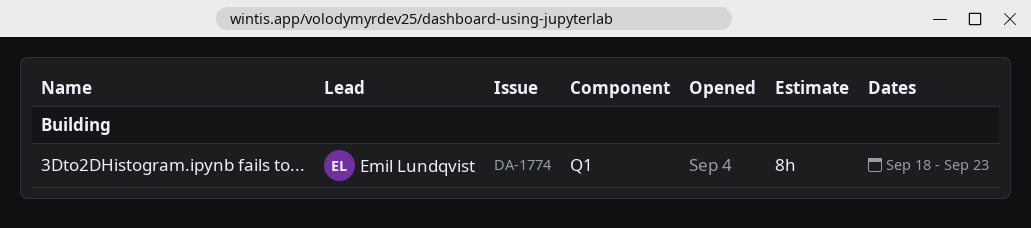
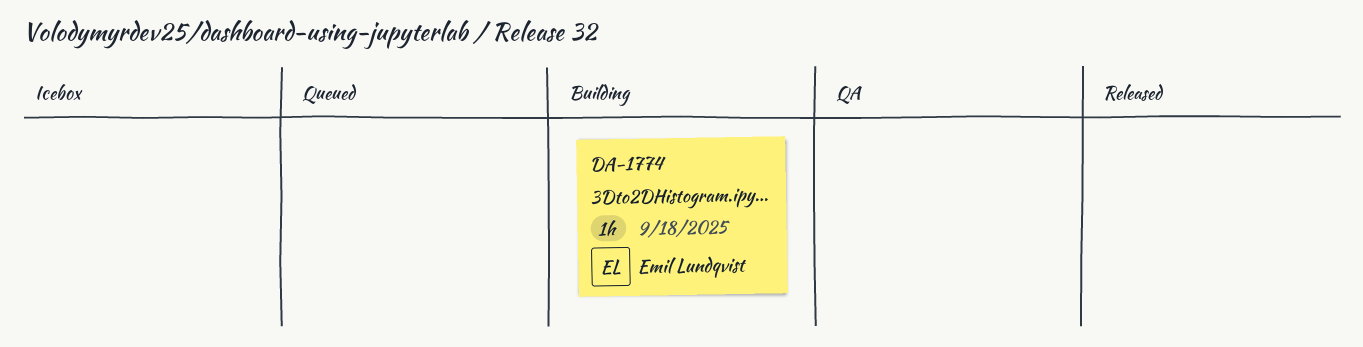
DA-1774, estimate: 8h -> 1h
DA-1774, due: Sep 23 -> Sep 18

